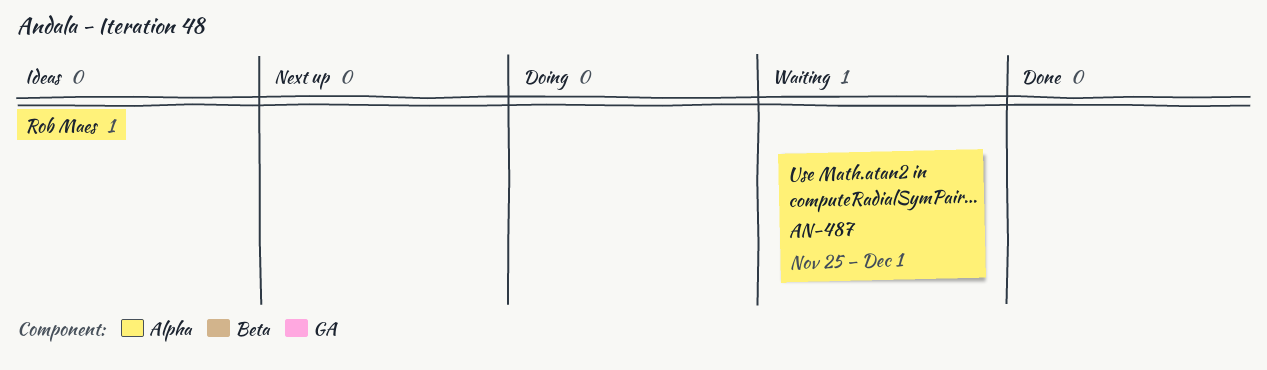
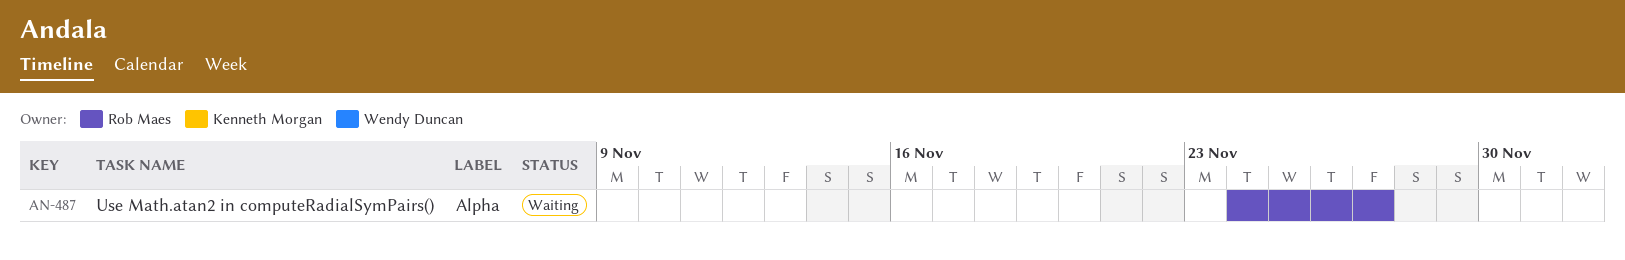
AN-487, start: Nov 25 -> Nov 24
AN-487, due: Dec 1 -> Nov 27

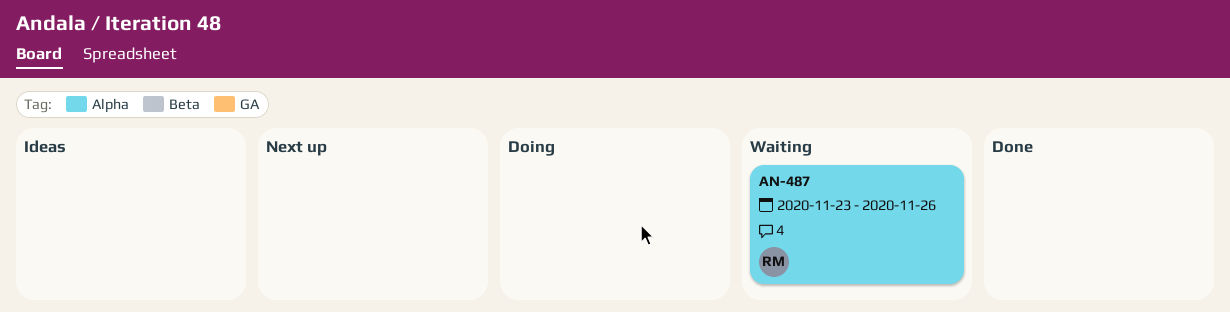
AN-487, start: Nov 24 -> Nov 23
AN-487, due: Nov 27 -> Nov 26

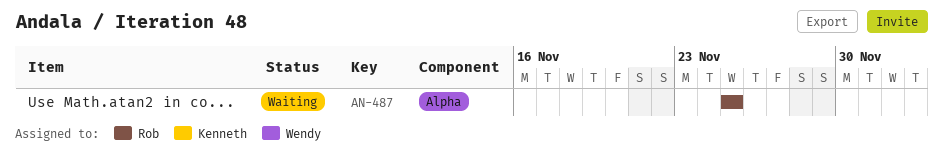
AN-487, start: Nov 23 -> Nov 25
AN-487, due: Nov 26 -> Nov 25

